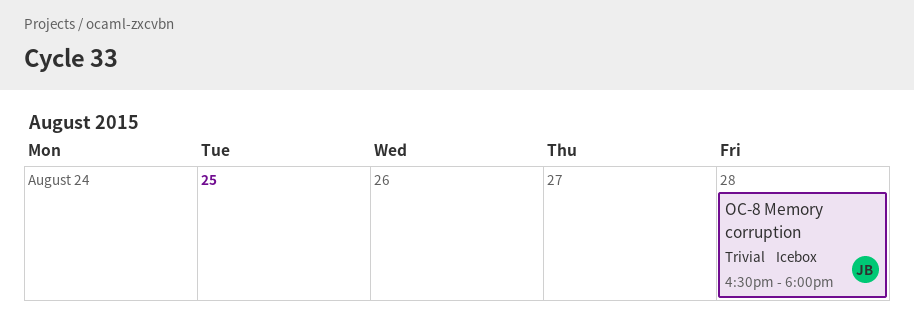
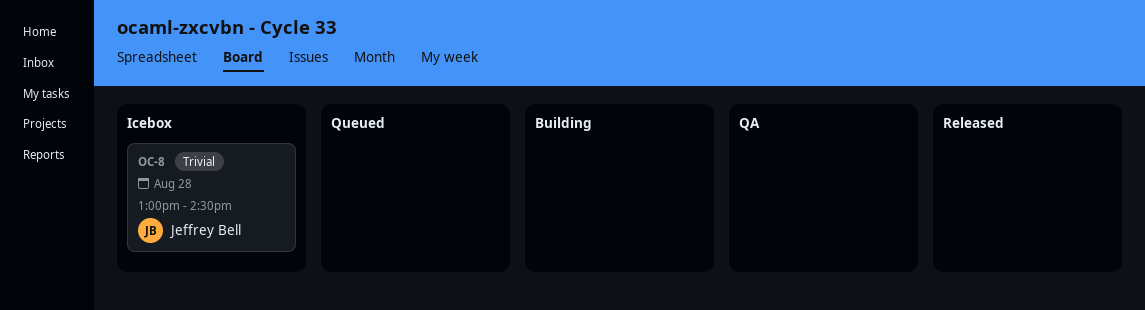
OC-8, begins: 16:30 -> 13:00
OC-8, ends: 18:00 -> 14:30

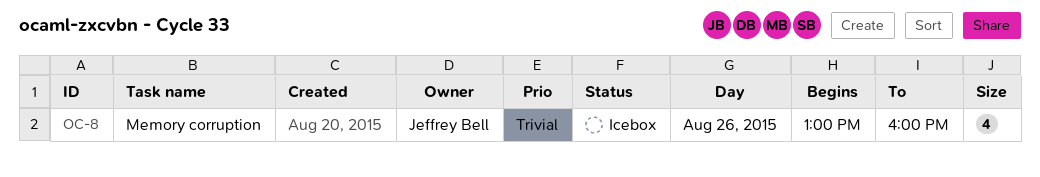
OC-8, day: Aug 28 -> Aug 26
OC-8, ends: 14:30 -> 16:00

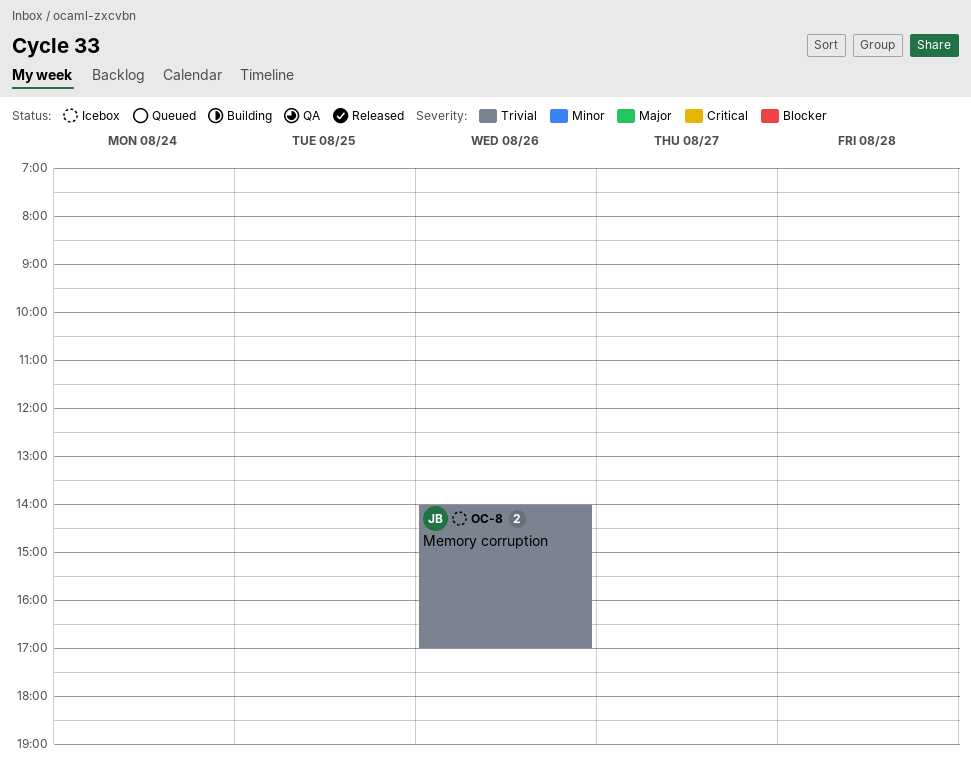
OC-8, estimate: 4 -> 2
OC-8, begins: 13:00 -> 14:00
OC-8, ends: 16:00 -> 17:00

